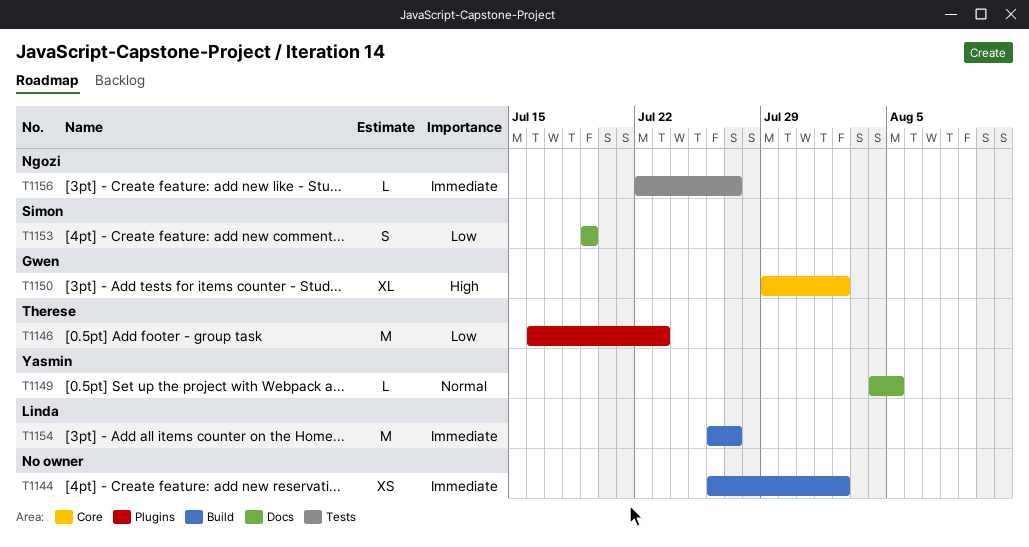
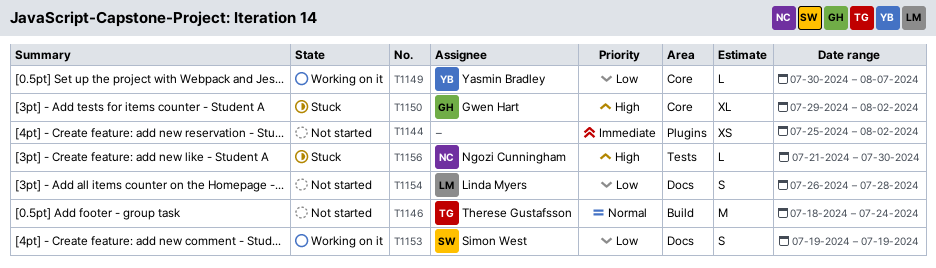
T1144, label: Build -> Plugins
T1144, start: Jul 26 -> Jul 25
T1146, priority: Low -> Normal
T1146, label: Plugins -> Build
T1146, start: Jul 16 -> Jul 18
T1146, due: Jul 23 -> Jul 24
T1149, priority: Normal -> Low
T1149, label: Docs -> Core
T1149, start: Aug 4 -> Jul 30
T1149, due: Aug 5 -> Aug 7
T1154, priority: Immediate -> Low
T1154, label: Build -> Docs
T1154, estimate: M -> S
T1154, due: Jul 27 -> Jul 28
T1156, priority: Immediate -> High
T1156, start: Jul 22 -> Jul 21
T1156, due: Jul 27 -> Jul 30

